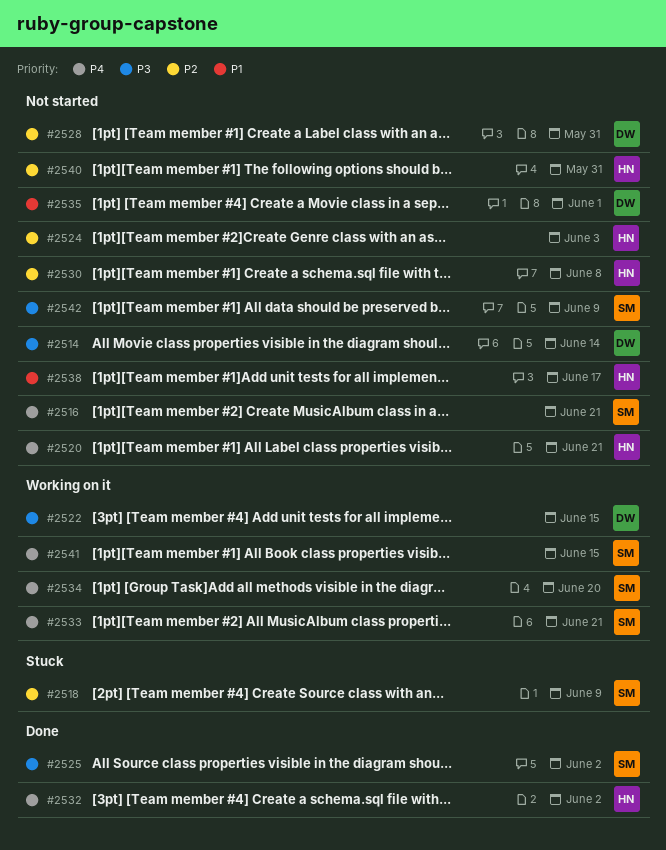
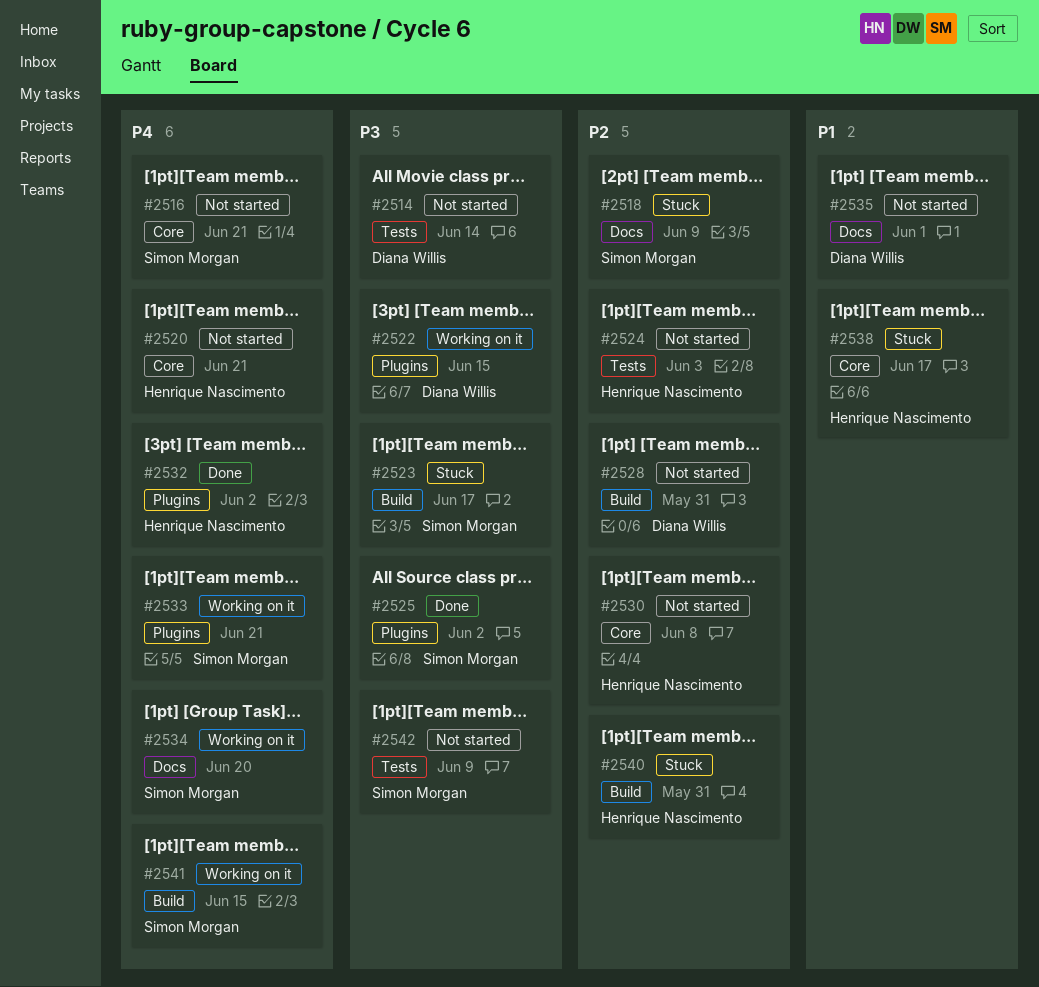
#2523: none -> present
#2538, status: Not started -> Stuck
#2540, status: Not started -> Stuck

